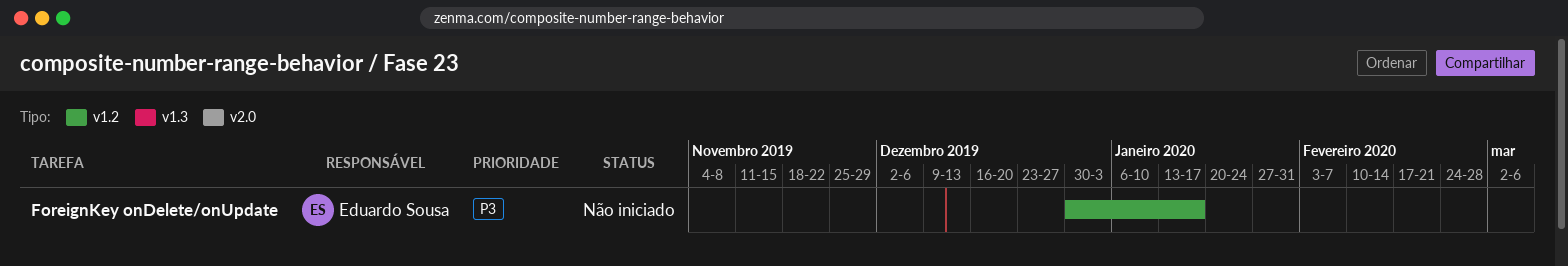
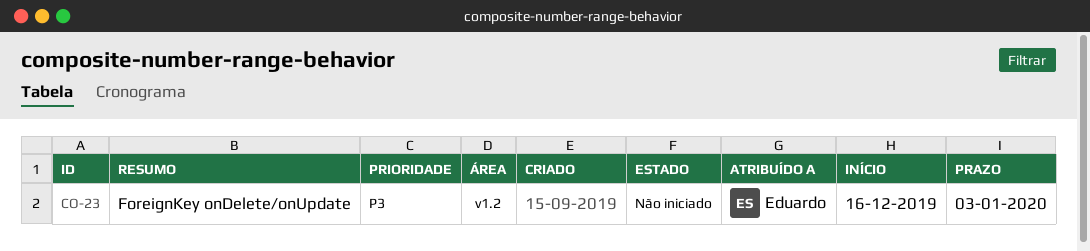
ForeignKey onDelete/onUpdate, start: Dec 30 -> Dec 16
ForeignKey onDelete/onUpdate, due: Jan 17 -> Jan 3

